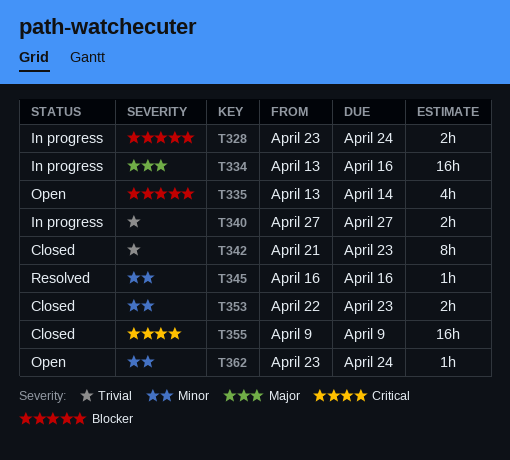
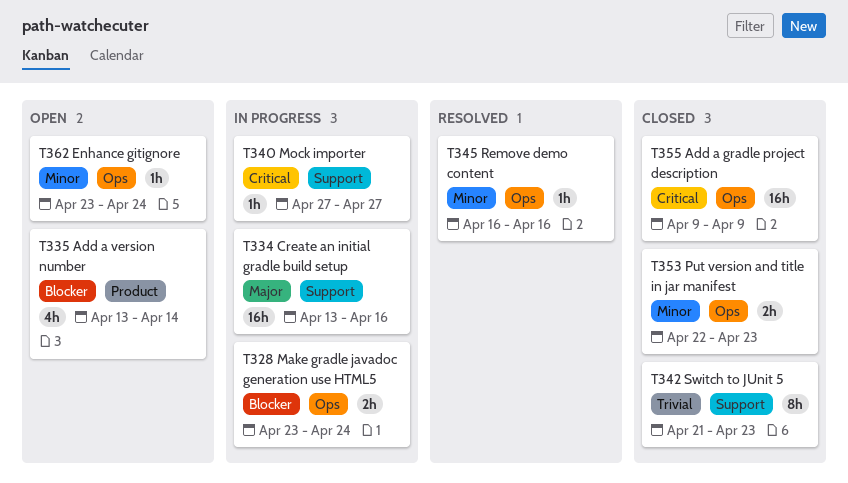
T340, priority: Trivial -> Critical
T340, estimate: 2h -> 1h

